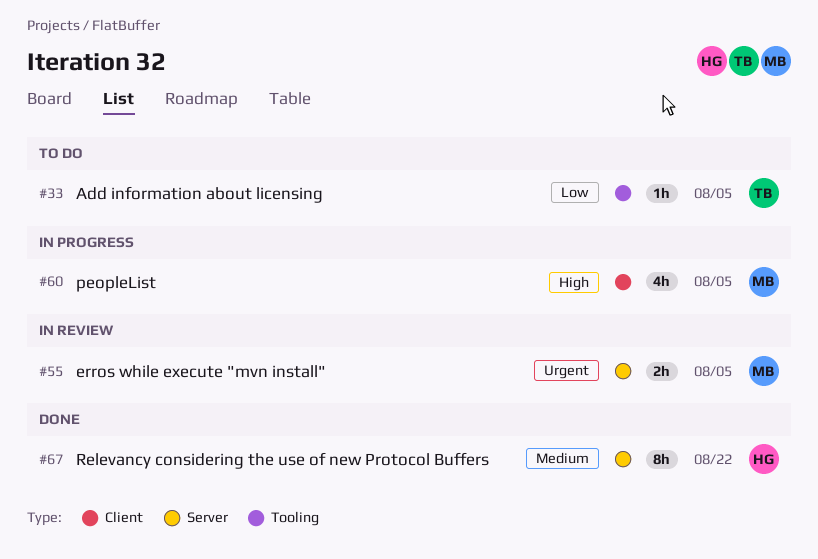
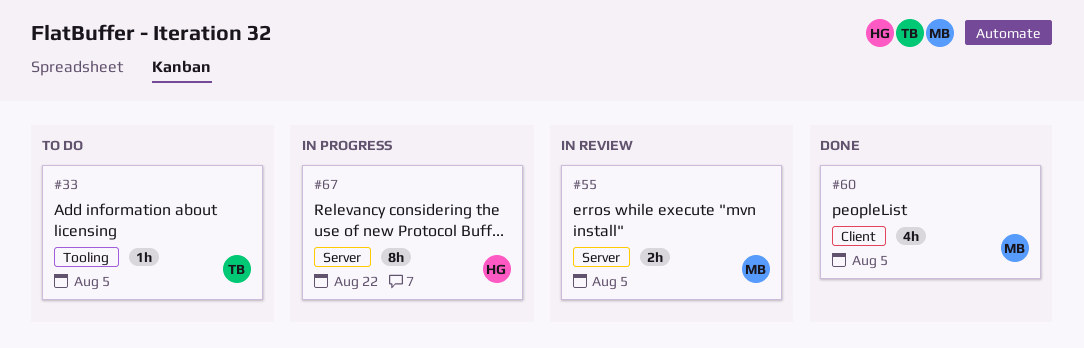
#60, status: In progress -> Done
#67, status: Done -> In progress

